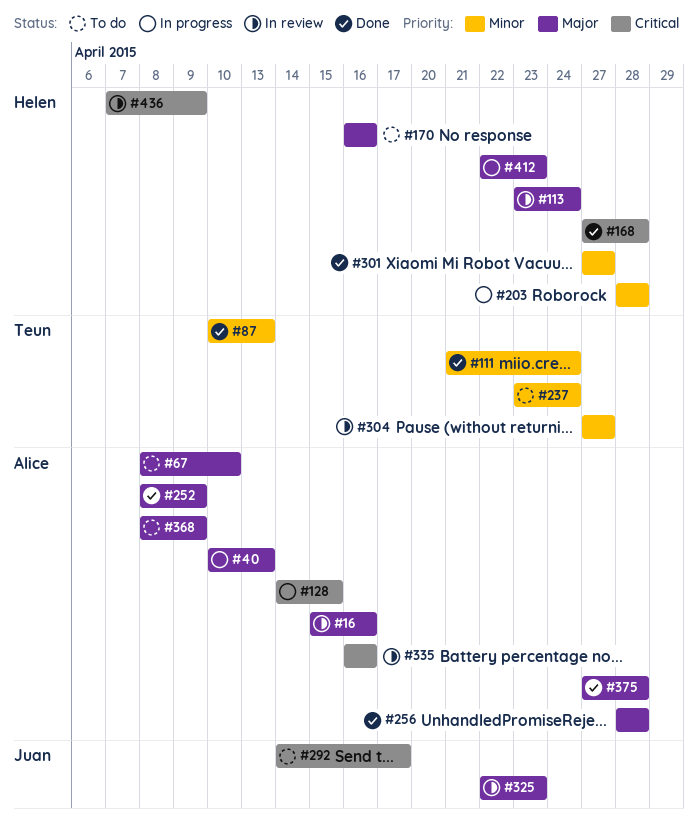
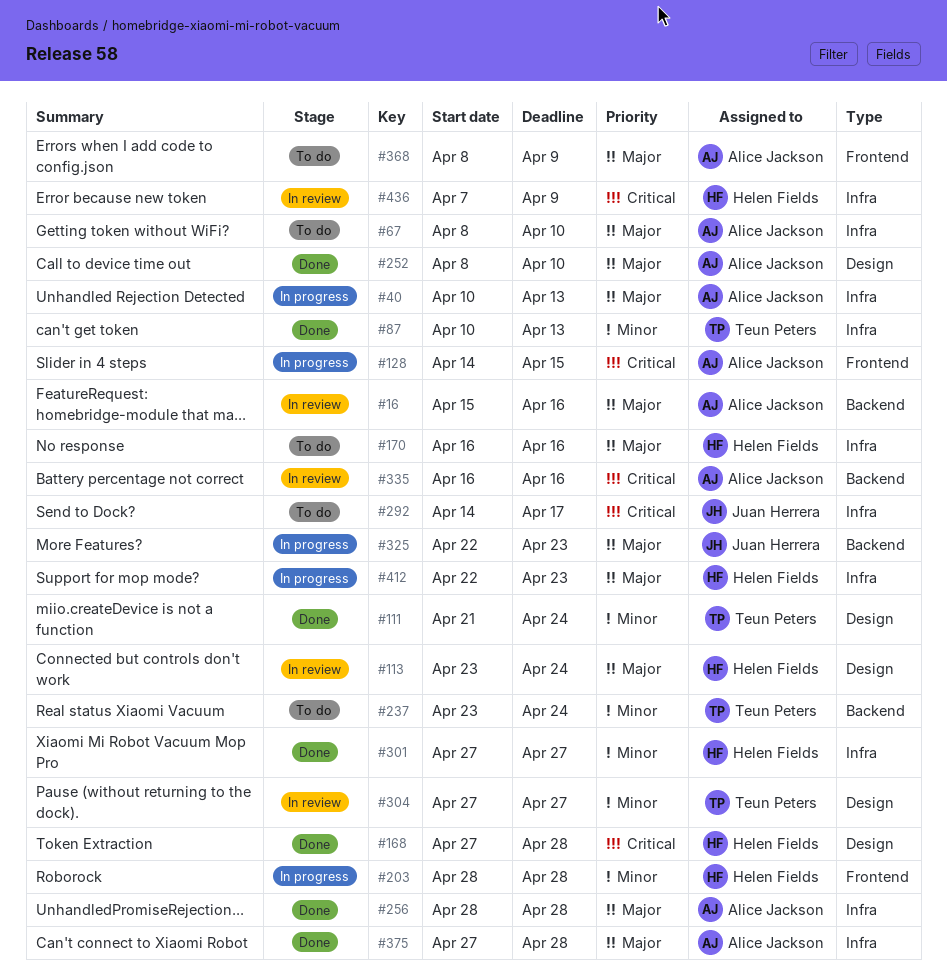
#252, due: Apr 9 -> Apr 10
#325, status: In review -> In progress

